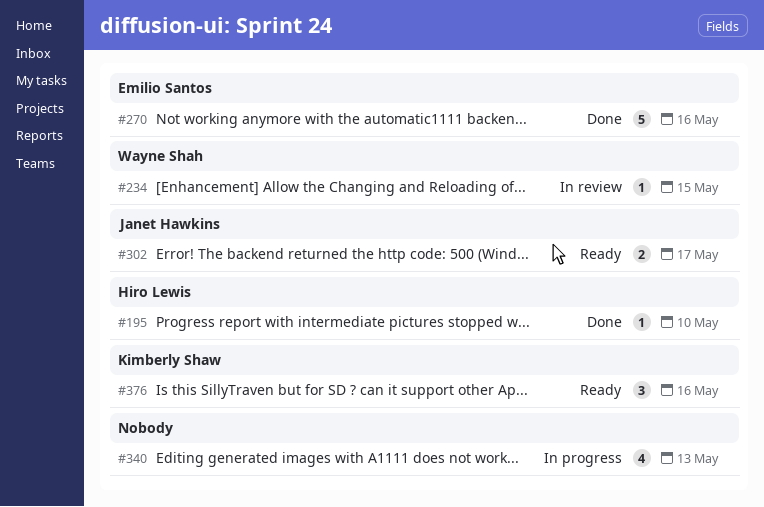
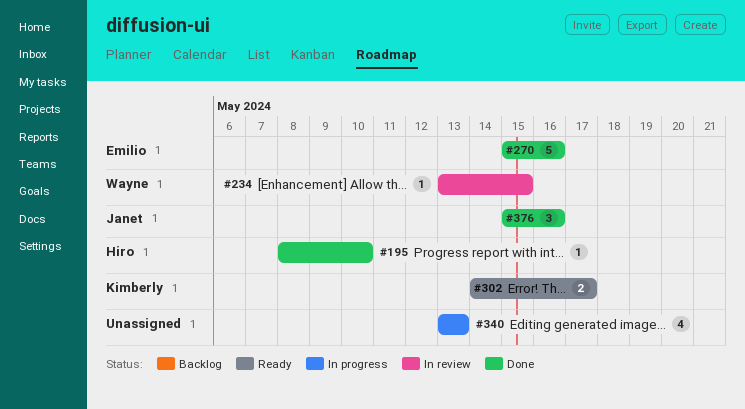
#302, owner: Janet Hawkins -> Kimberly Shaw
#376, status: Ready -> Done
#376, owner: Kimberly Shaw -> Janet Hawkins

